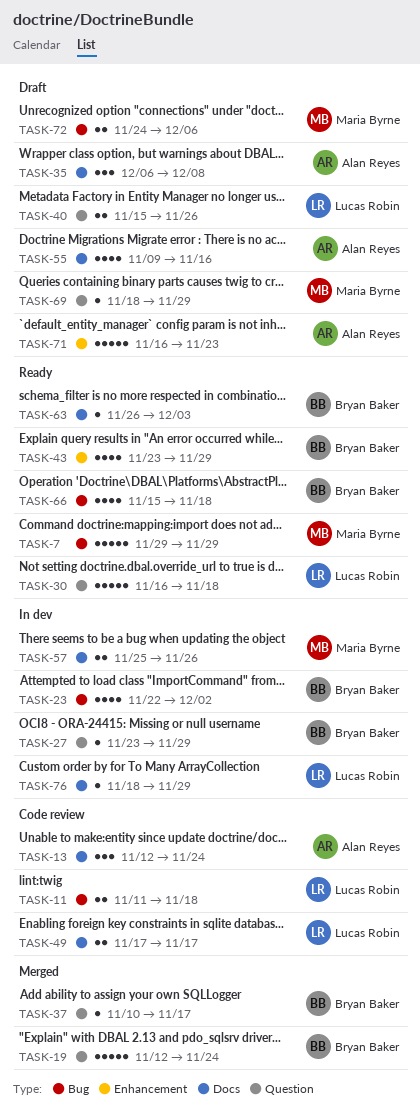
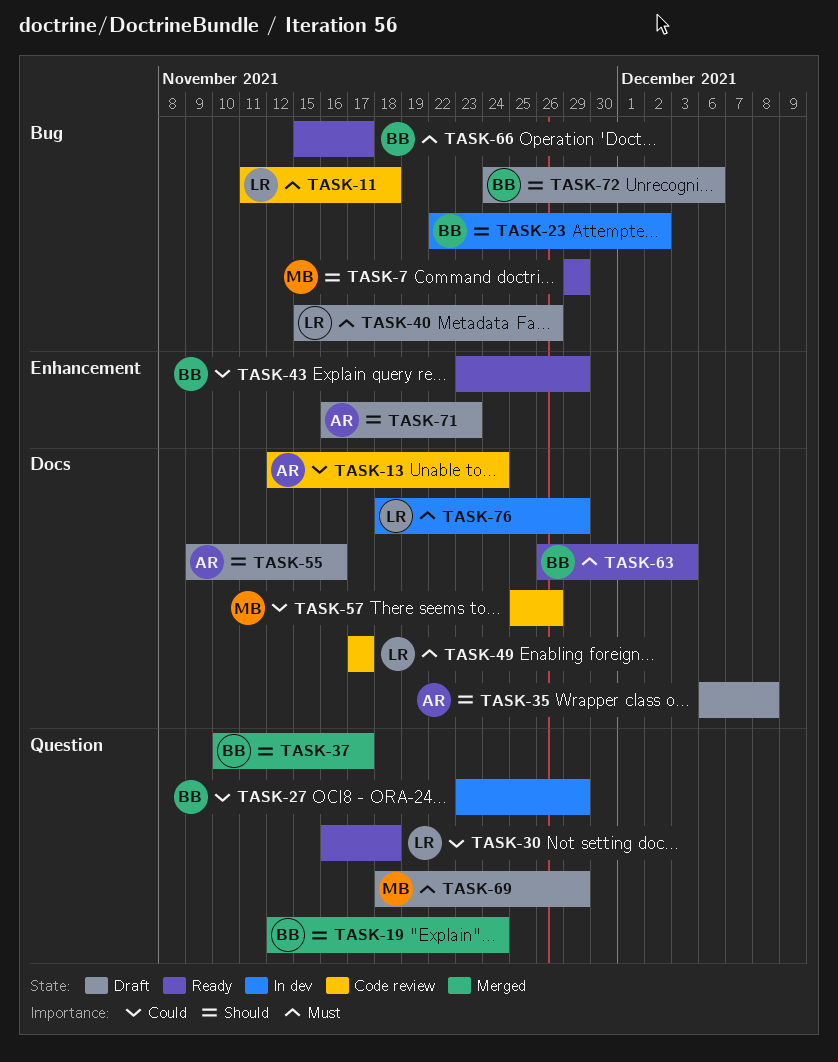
TASK-40, label: Question -> Bug
TASK-57, status: In dev -> Code review
TASK-66, due: Nov 18 -> Nov 17
TASK-72, owner: Maria Byrne -> Bryan Baker

